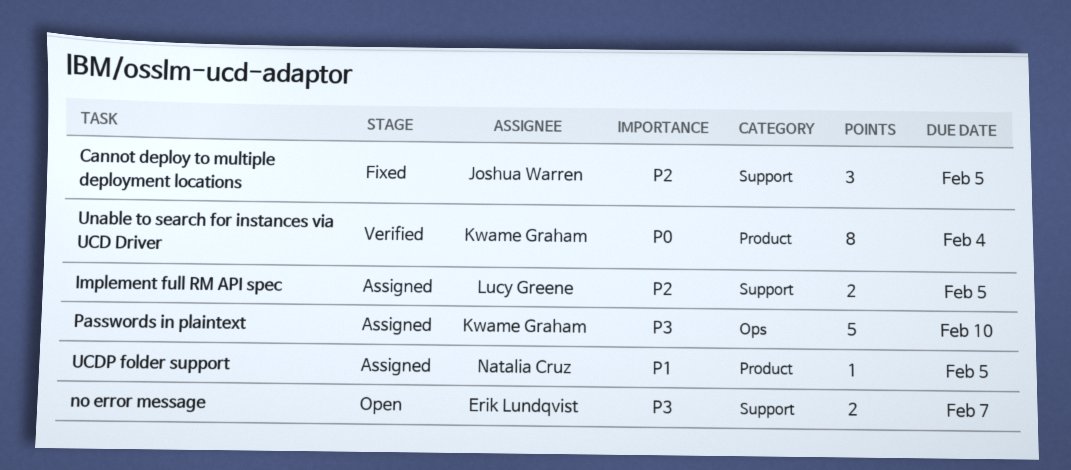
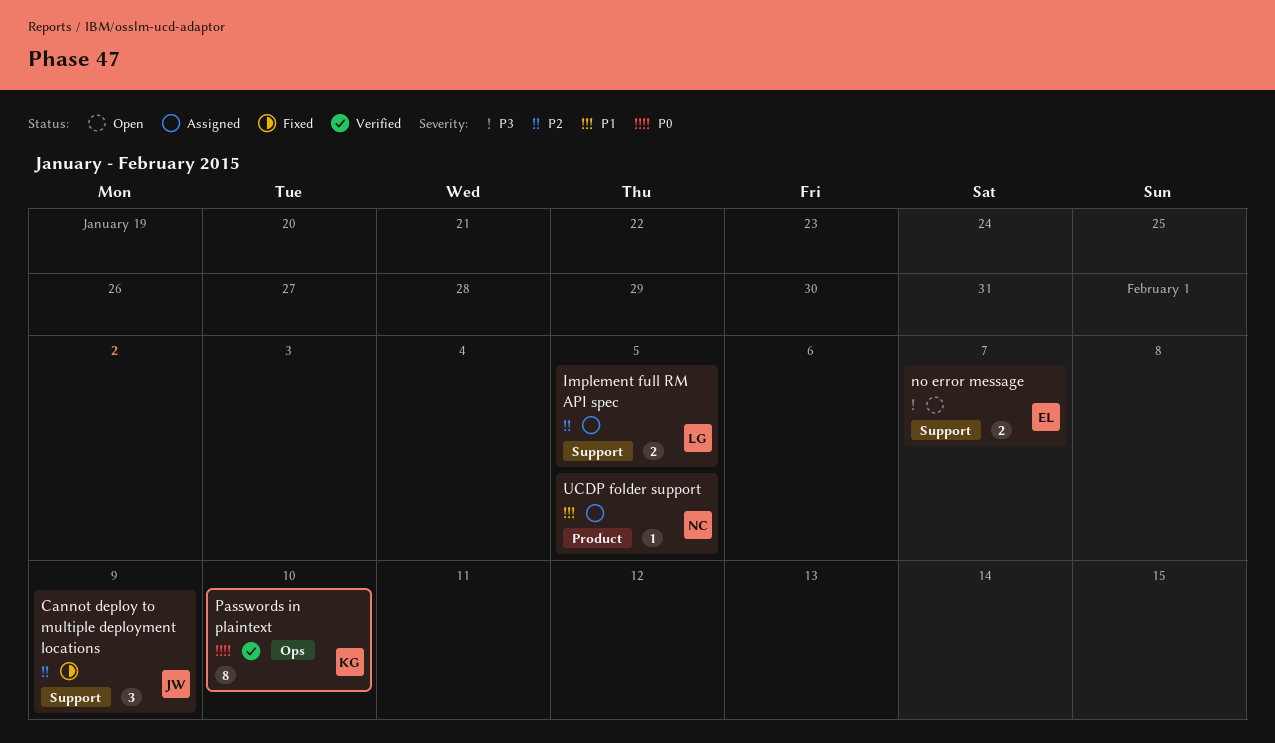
Cannot deploy to multiple deployment locations, due: Feb 5 -> Feb 9
Passwords in plaintext, status: Assigned -> Verified
Passwords in plaintext, priority: P3 -> P0
Passwords in plaintext, estimate: 5 -> 8
Unable to search for instances via UCD Driver: present -> none

